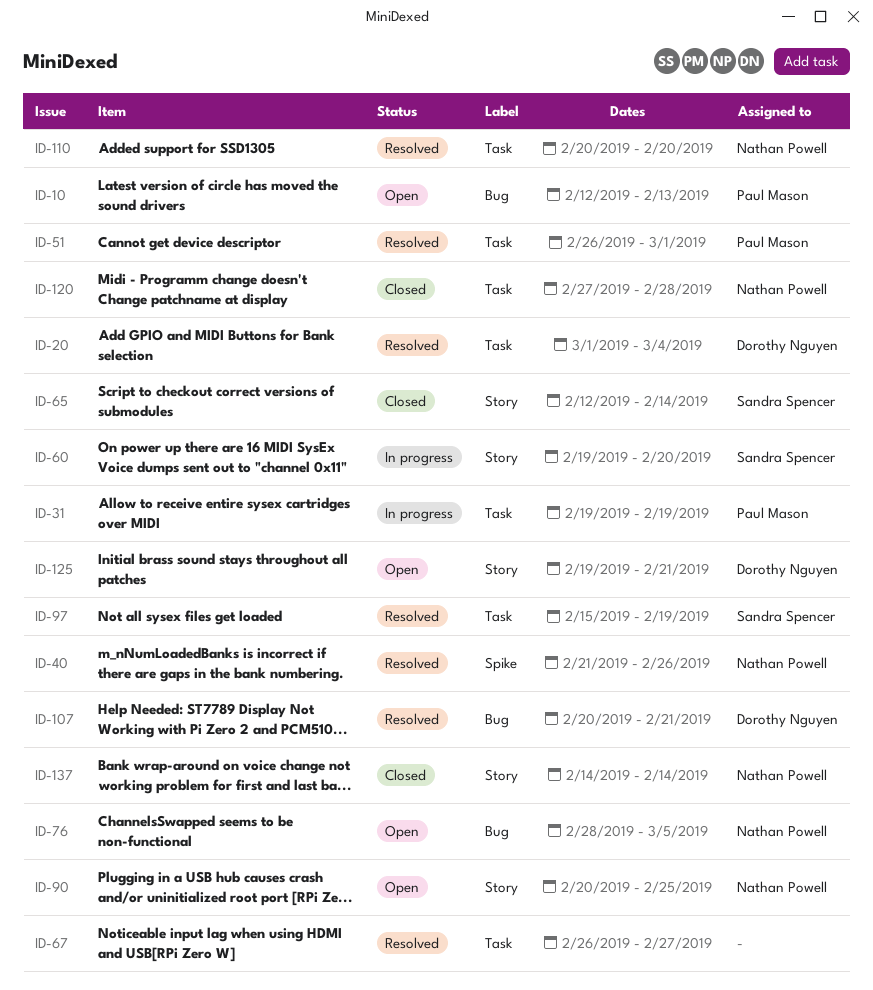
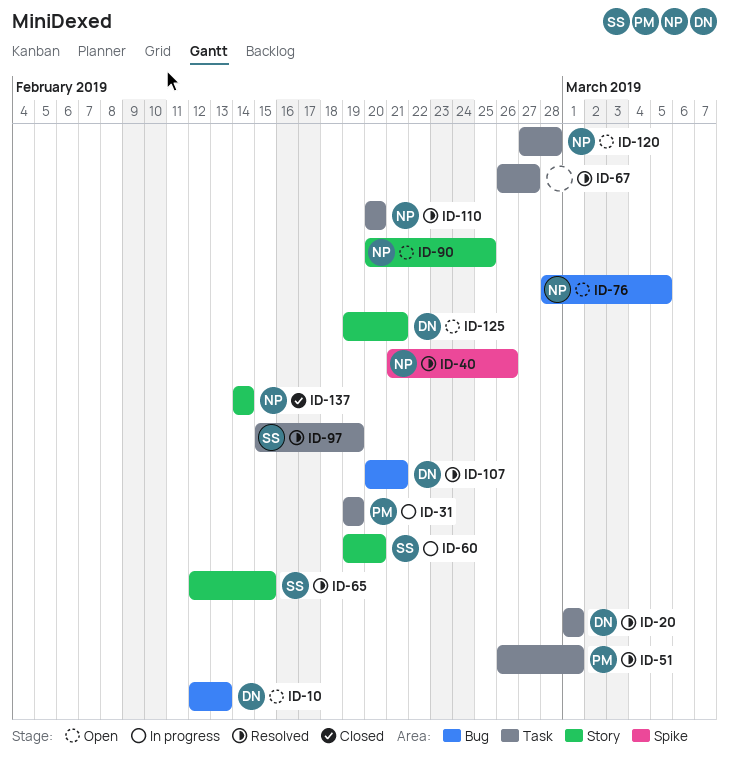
ID-10, owner: Paul Mason -> Dorothy Nguyen
ID-20, due: Mar 4 -> Mar 1
ID-65, status: Closed -> Resolved
ID-65, due: Feb 14 -> Feb 15
ID-120, status: Closed -> Open

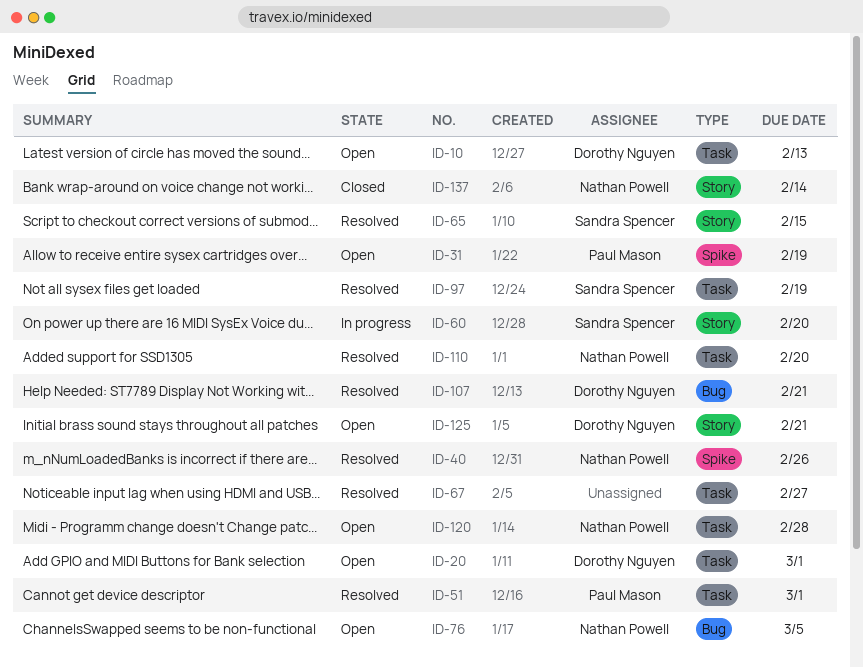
ID-10, label: Bug -> Task
ID-20, status: Resolved -> Open
ID-31, status: In progress -> Open
ID-31, label: Task -> Spike
ID-90: present -> none

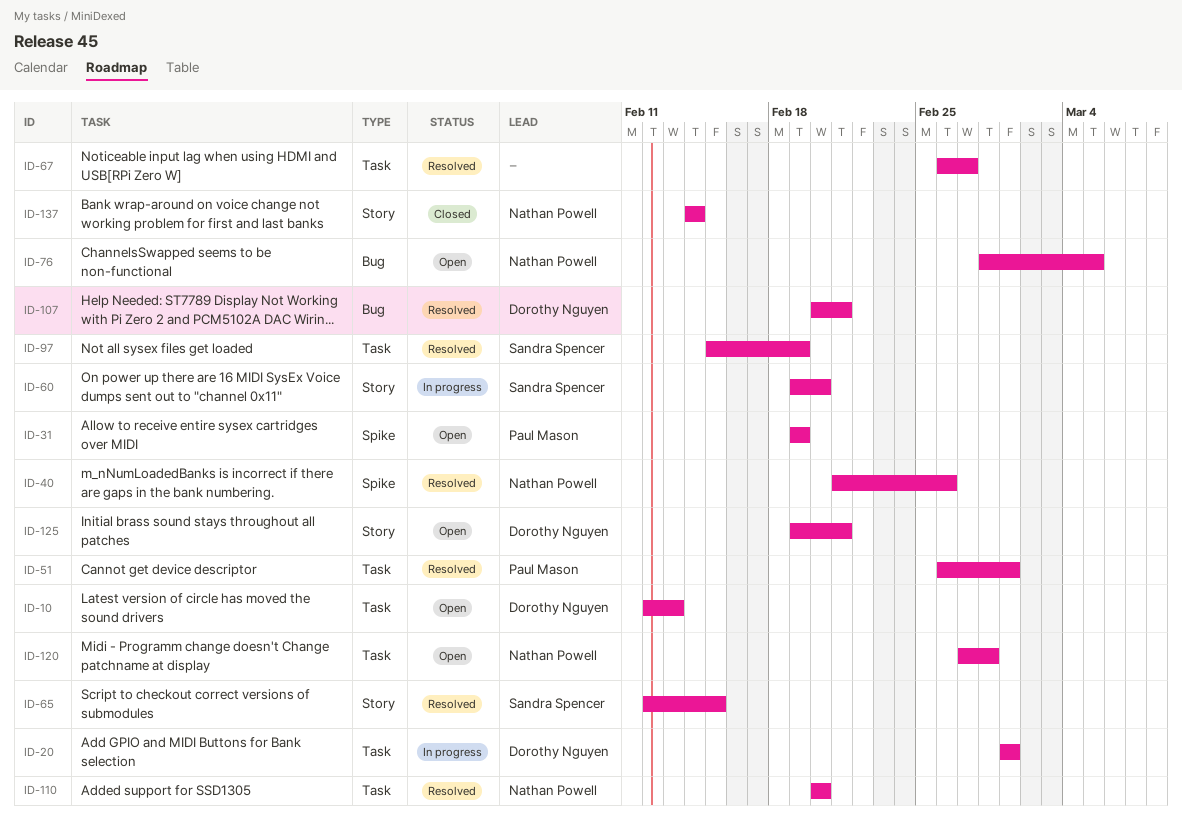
ID-20, status: Open -> In progress

